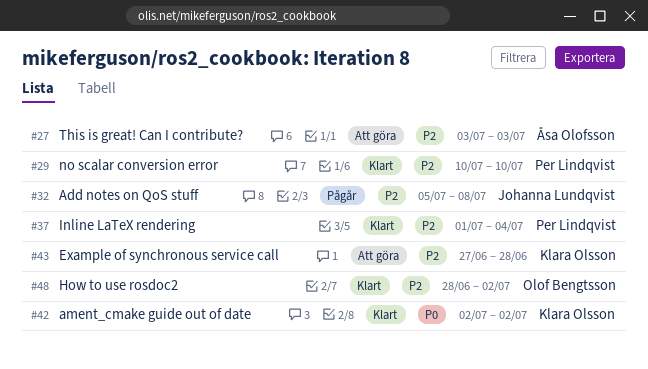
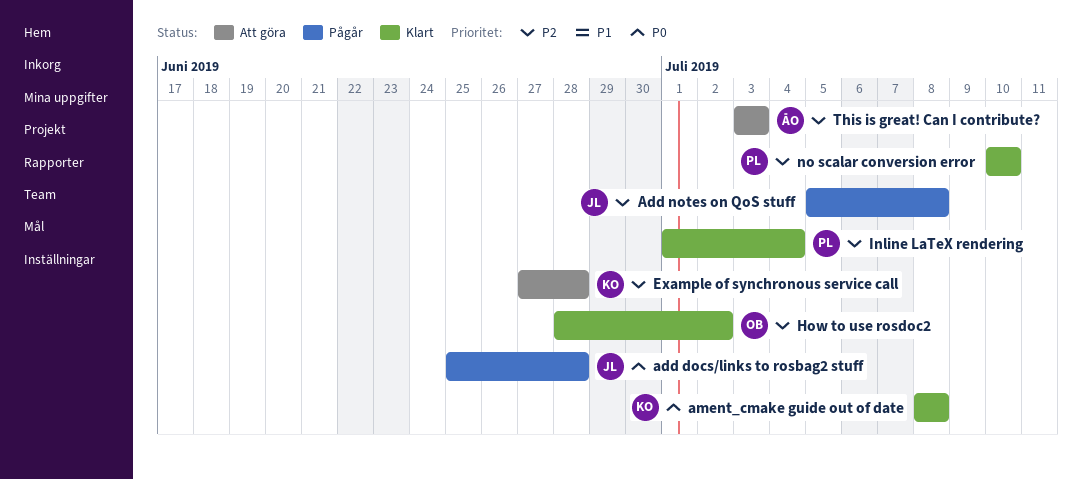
add docs/links to rosbag2 stuff: none -> present
ament_cmake guide out of date, start: Jul 2 -> Jul 8
ament_cmake guide out of date, due: Jul 2 -> Jul 8

